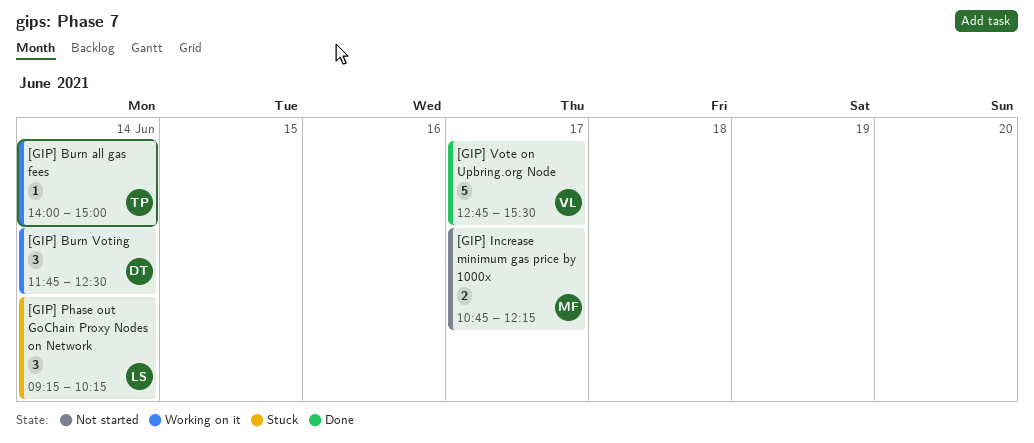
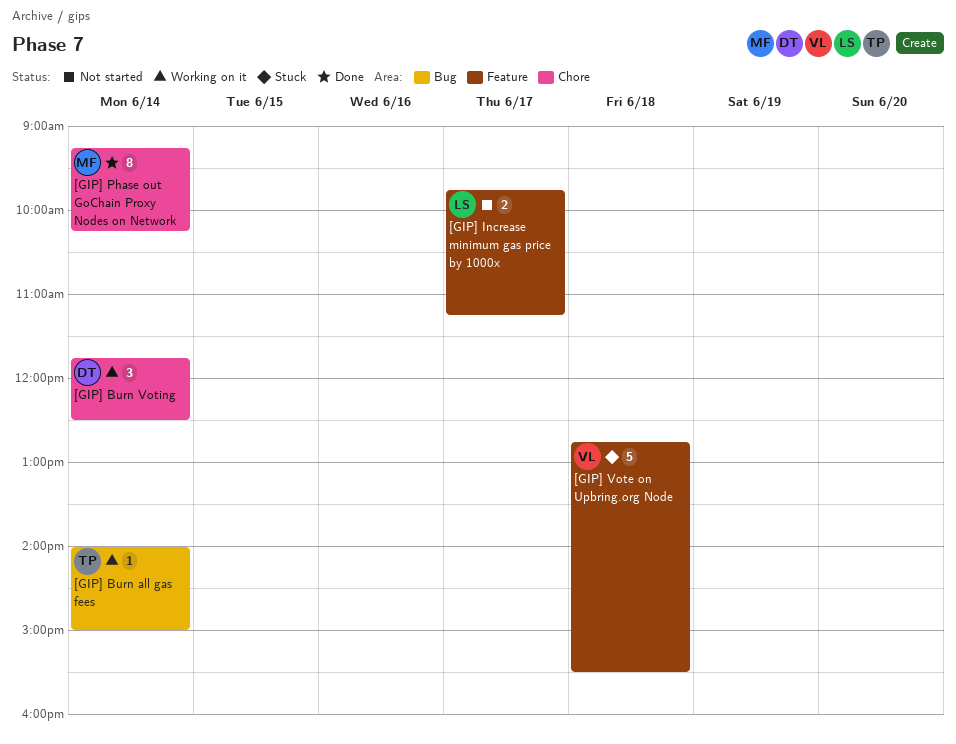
[GIP] Increase minimum gas price by 1000x, owner: MF -> LS
[GIP] Increase minimum gas price by 1000x, begins: 10:45 -> 09:45
[GIP] Increase minimum gas price by 1000x, ends: 12:15 -> 11:15
[GIP] Phase out GoChain Proxy Nodes on Network, status: Stuck -> Done
[GIP] Phase out GoChain Proxy Nodes on Network, owner: LS -> MF
[GIP] Phase out GoChain Proxy Nodes on Network, estimate: 3 -> 8
[GIP] Vote on Upbring.org Node, status: Done -> Stuck
[GIP] Vote on Upbring.org Node, day: Jun 17 -> Jun 18

